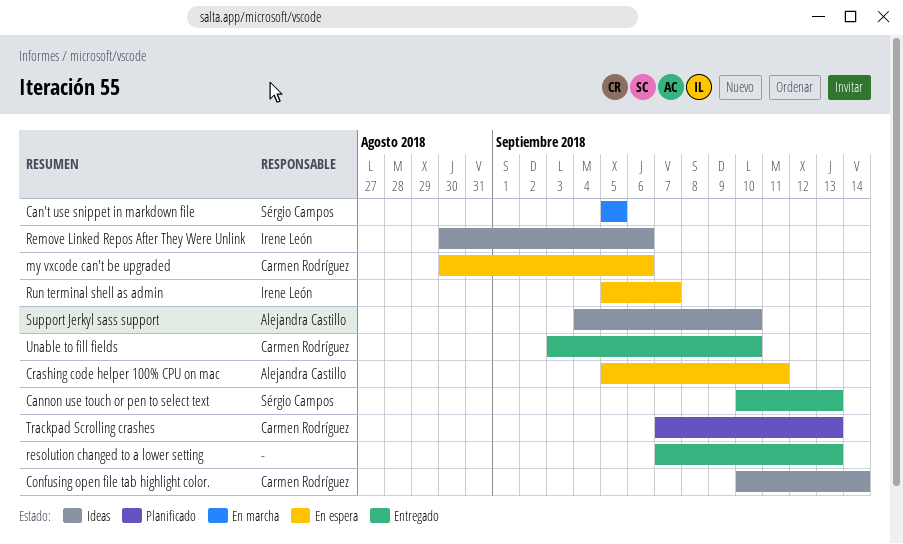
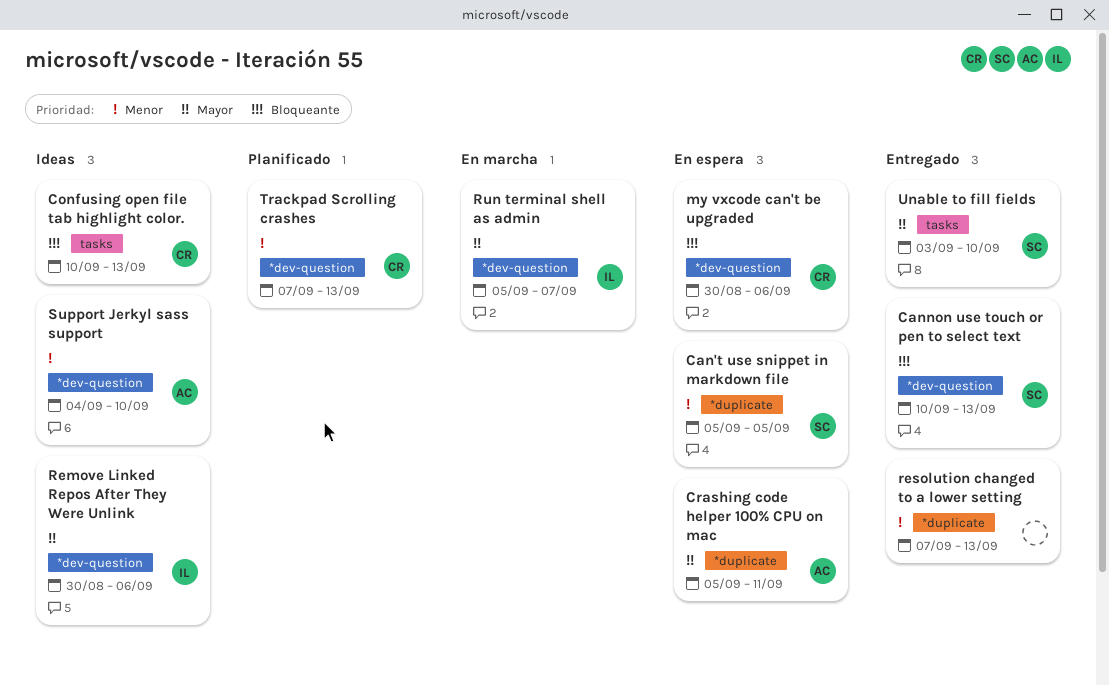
Can't use snippet in markdown file, status: En marcha -> En espera
Confusing open file tab highlight color., due: Sep 14 -> Sep 13
Run terminal shell as admin, status: En espera -> En marcha
Unable to fill fields, owner: Carmen Rodríguez -> Sérgio Campos

